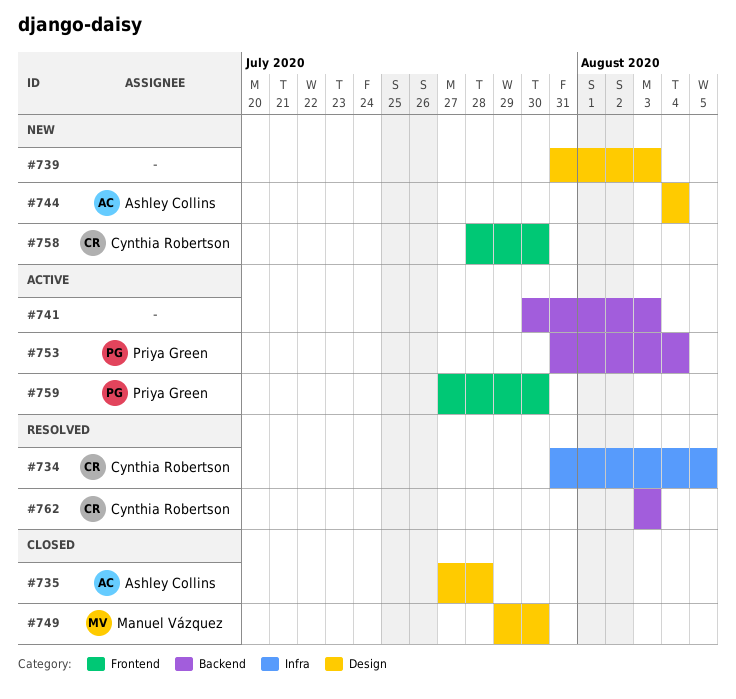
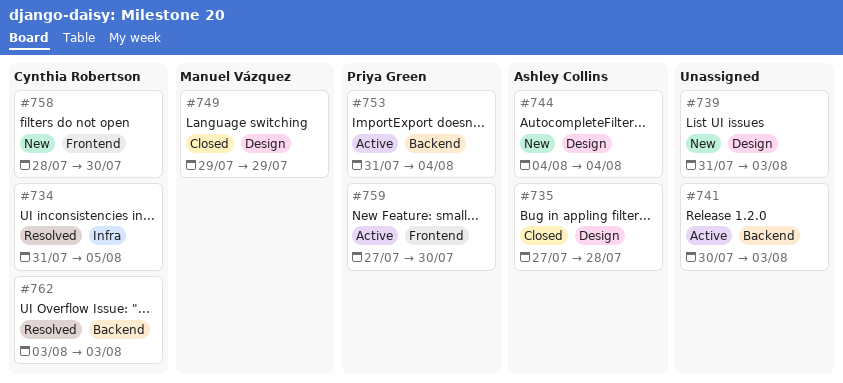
#749, due: Jul 30 -> Jul 29

